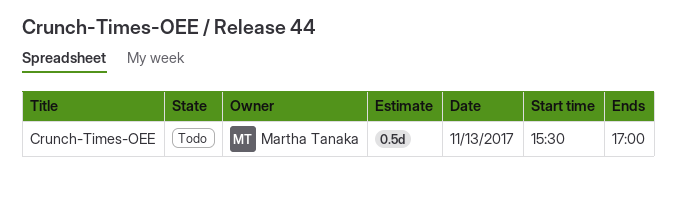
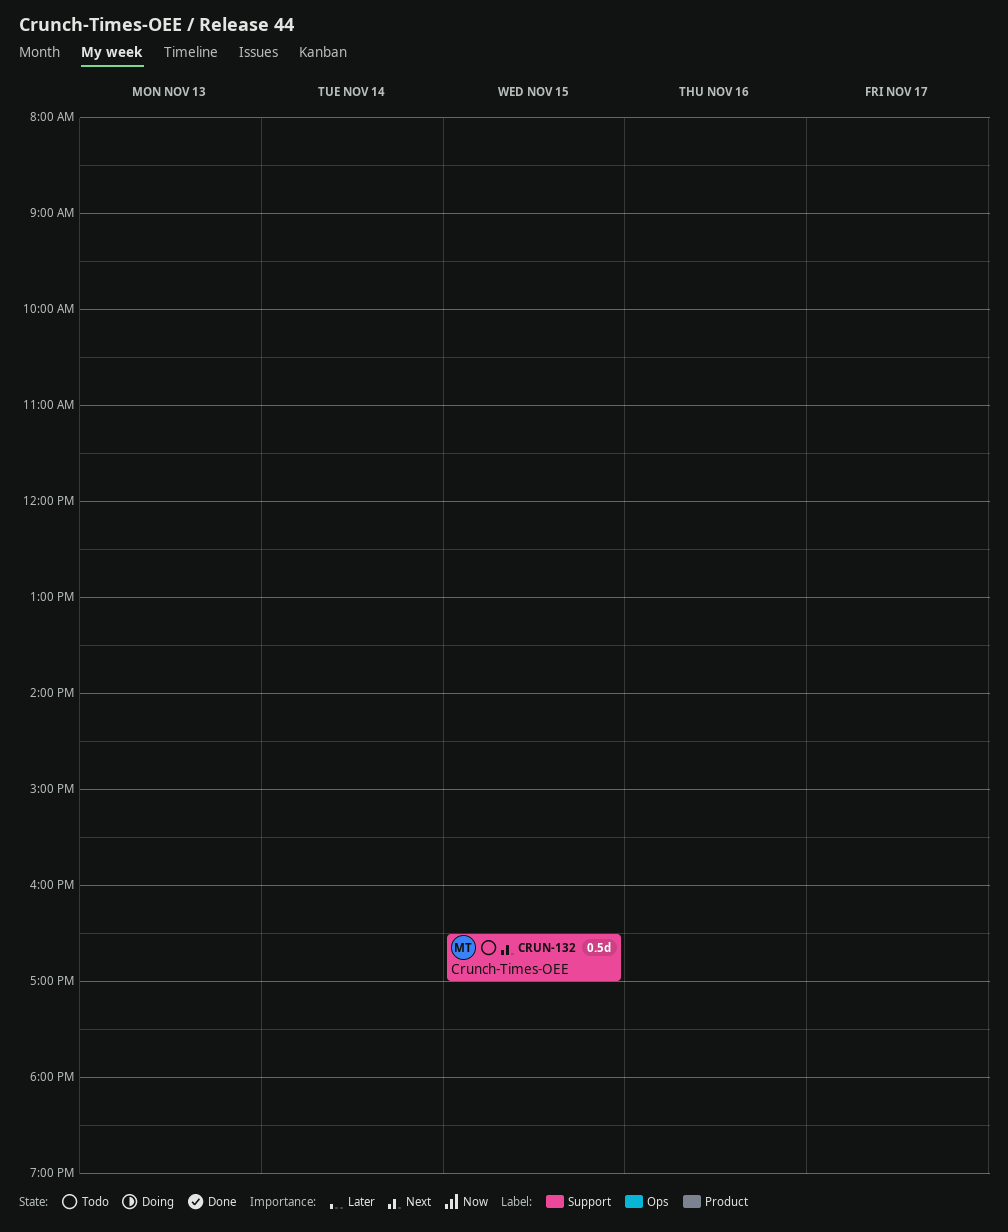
Crunch-Times-OEE, day: Nov 13 -> Nov 15
Crunch-Times-OEE, begins: 15:30 -> 16:30

